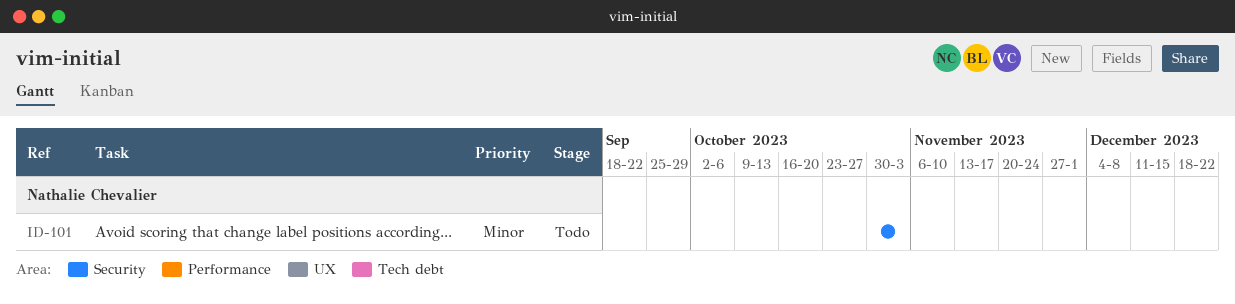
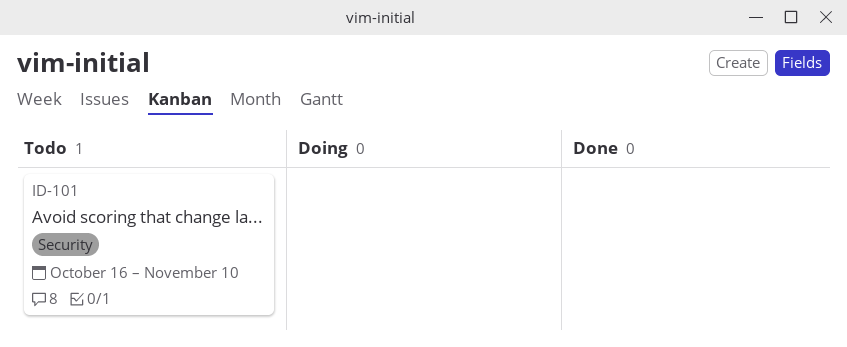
ID-101, start: Oct 30 -> Oct 16
ID-101, due: Nov 3 -> Nov 10

